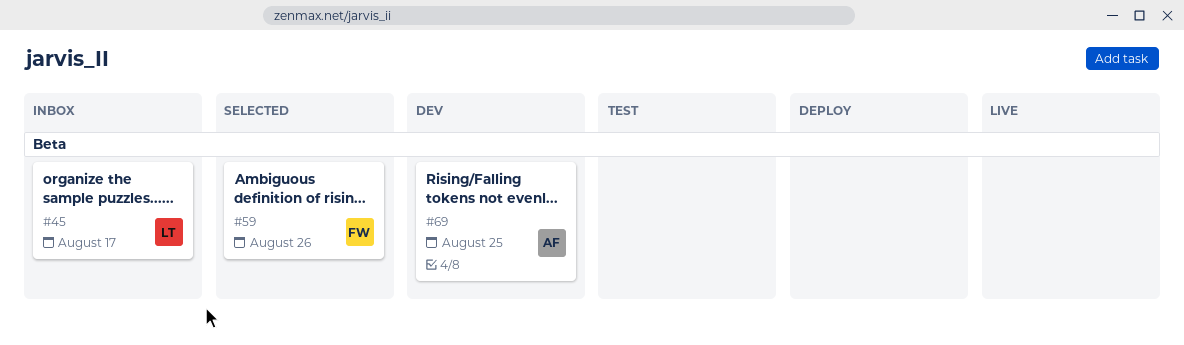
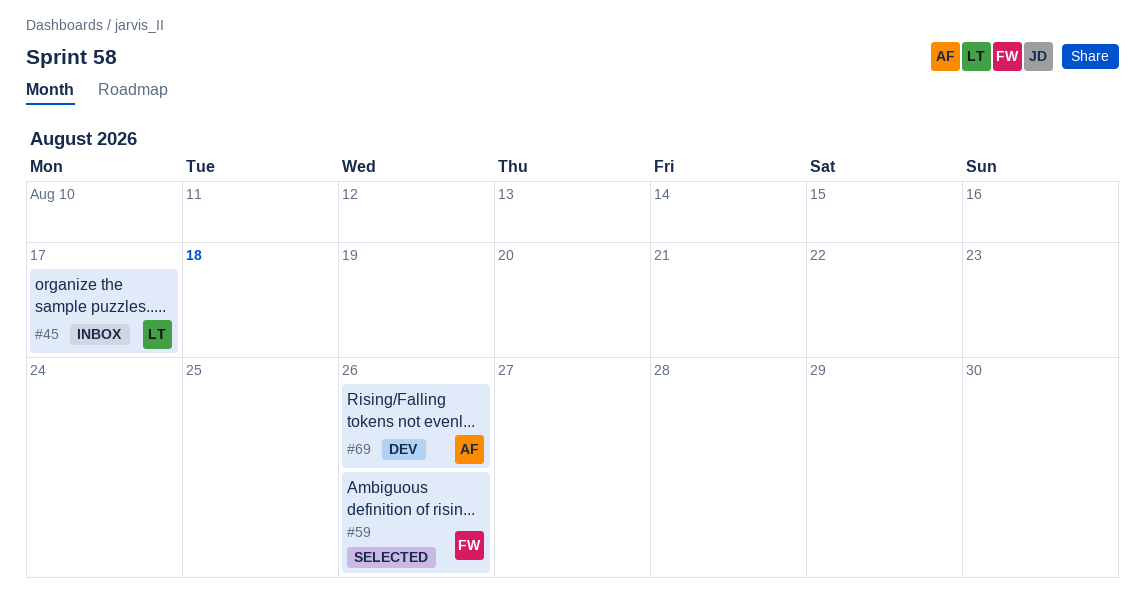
#69, due: Aug 25 -> Aug 26

